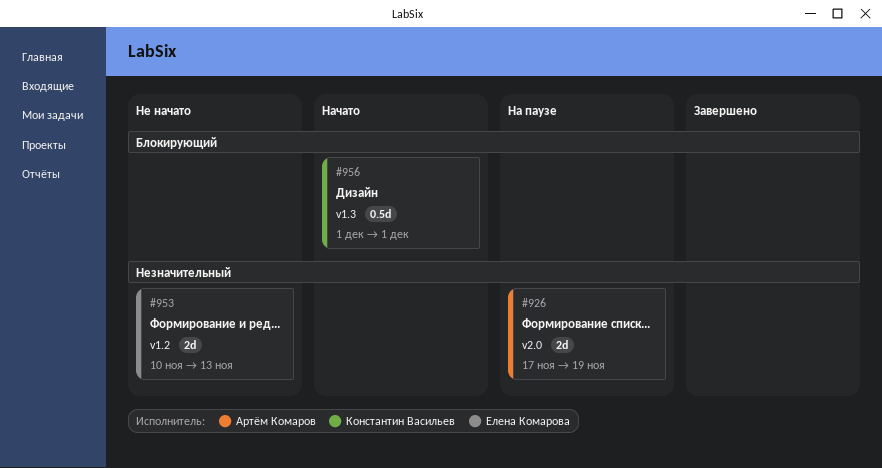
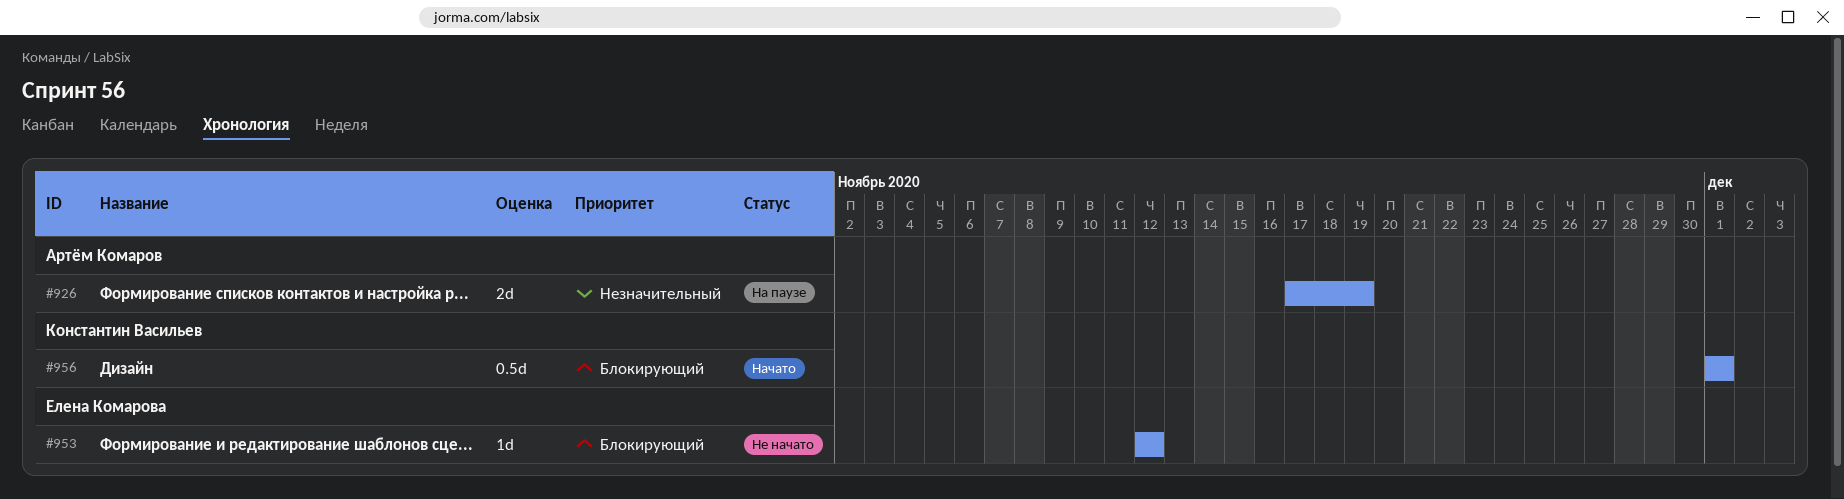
#953, priority: Незначительный -> Блокирующий
#953, estimate: 2d -> 1d
#953, start: Nov 10 -> Nov 12
#953, due: Nov 13 -> Nov 12

